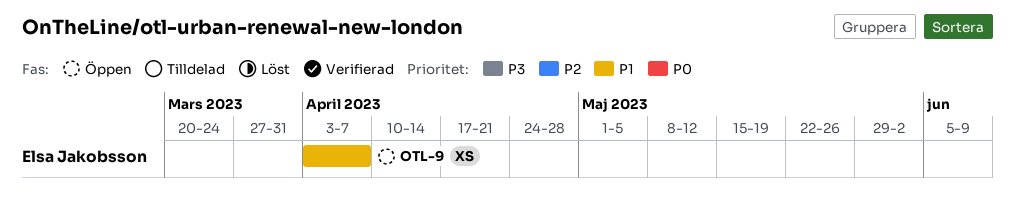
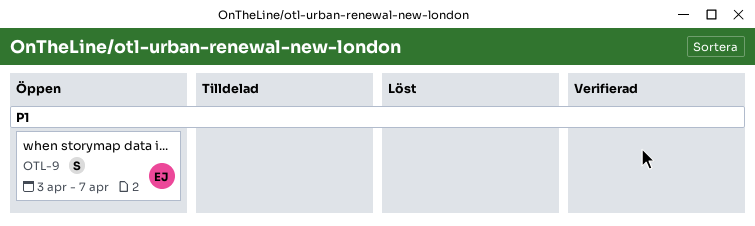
OTL-9, estimate: XS -> S

